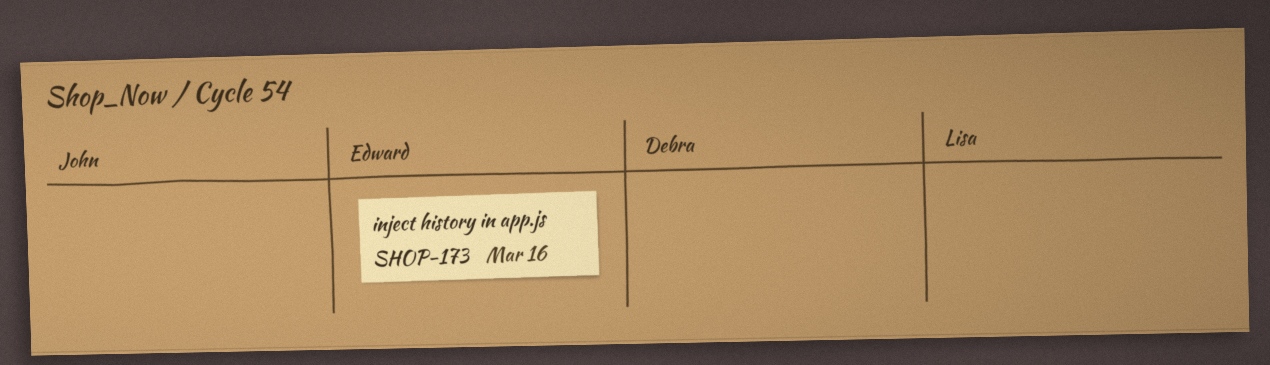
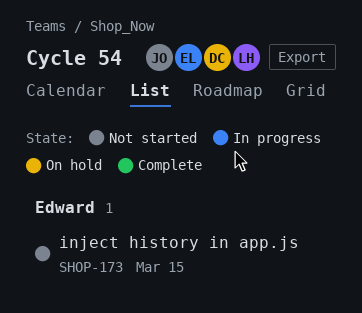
SHOP-173, due: Mar 16 -> Mar 15

